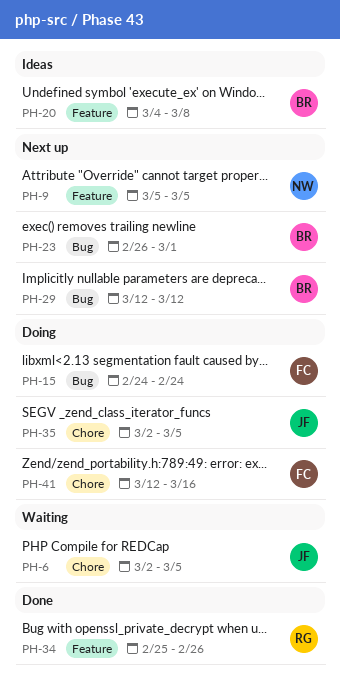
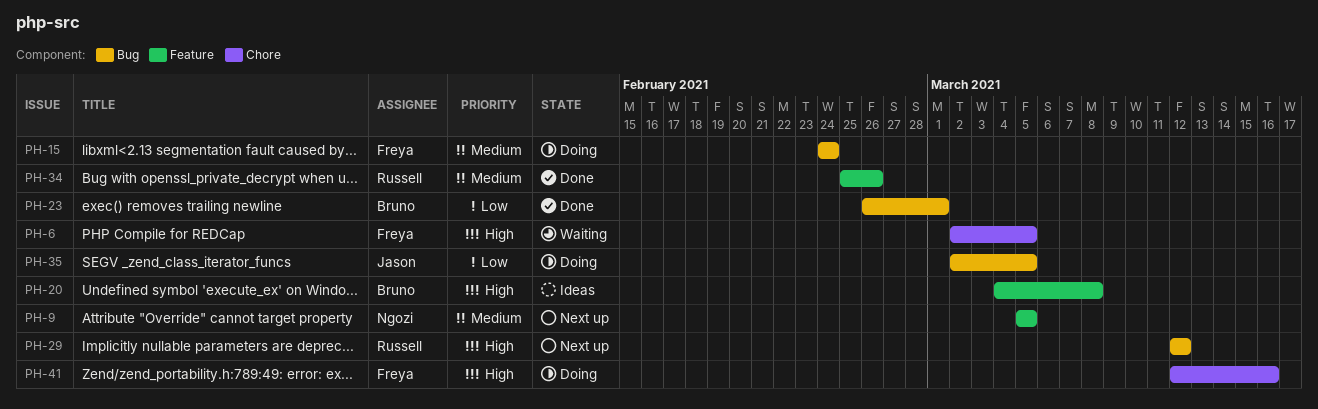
PH-6, owner: Jason -> Freya
PH-23, status: Next up -> Done
PH-29, owner: Bruno -> Russell
PH-35, label: Chore -> Bug

